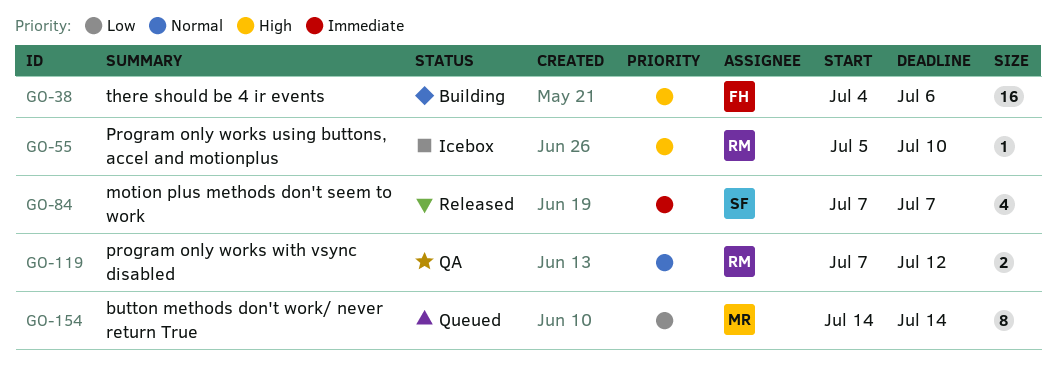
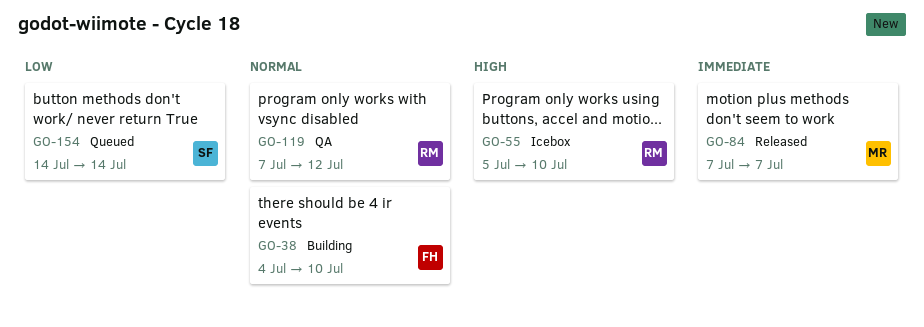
GO-38, priority: High -> Normal
GO-38, due: Jul 6 -> Jul 10
GO-84, owner: SF -> MR
GO-154, owner: MR -> SF

